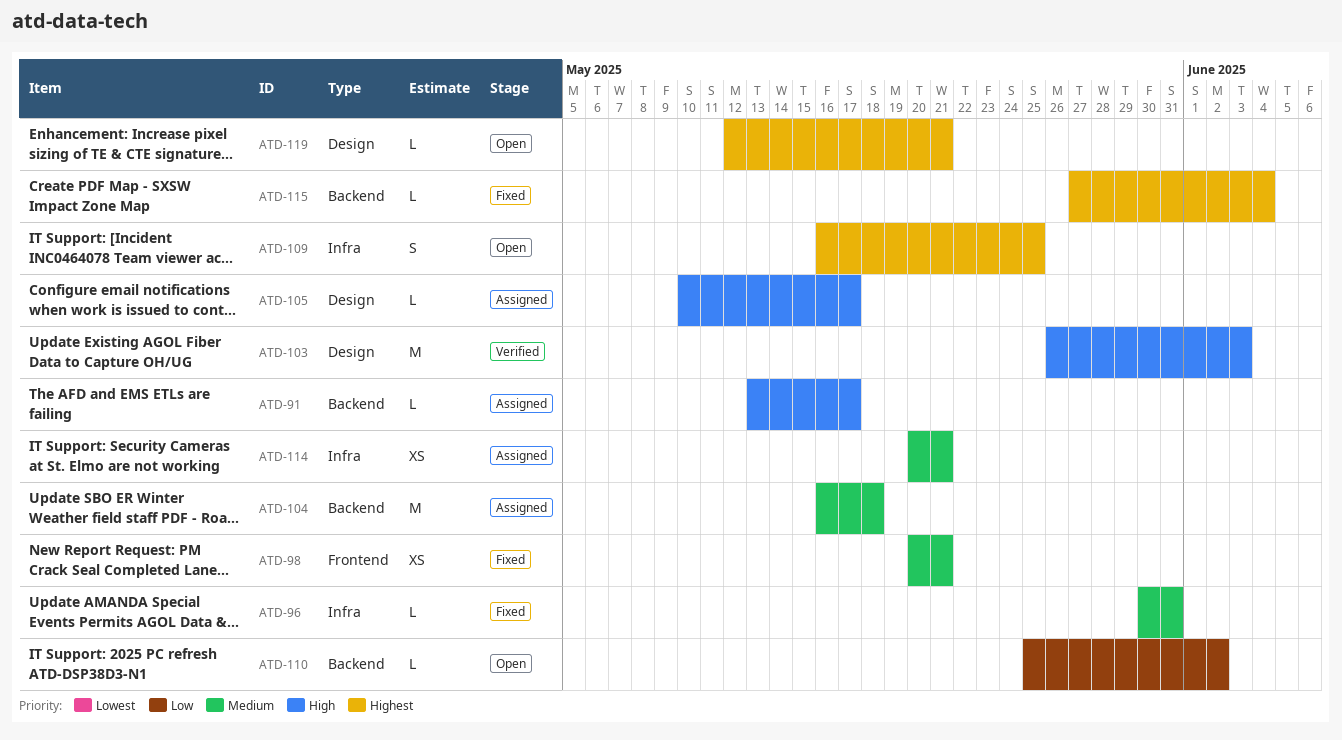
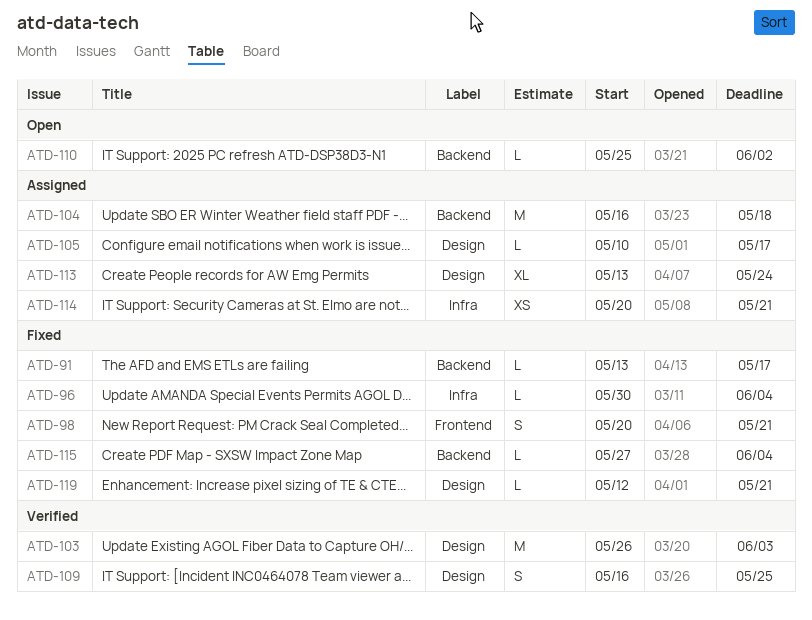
ATD-91, status: Assigned -> Fixed
ATD-96, due: May 31 -> Jun 4
ATD-98, estimate: XS -> S
ATD-109, status: Open -> Verified
ATD-109, label: Infra -> Design
ATD-113: none -> present
ATD-119, status: Open -> Fixed

